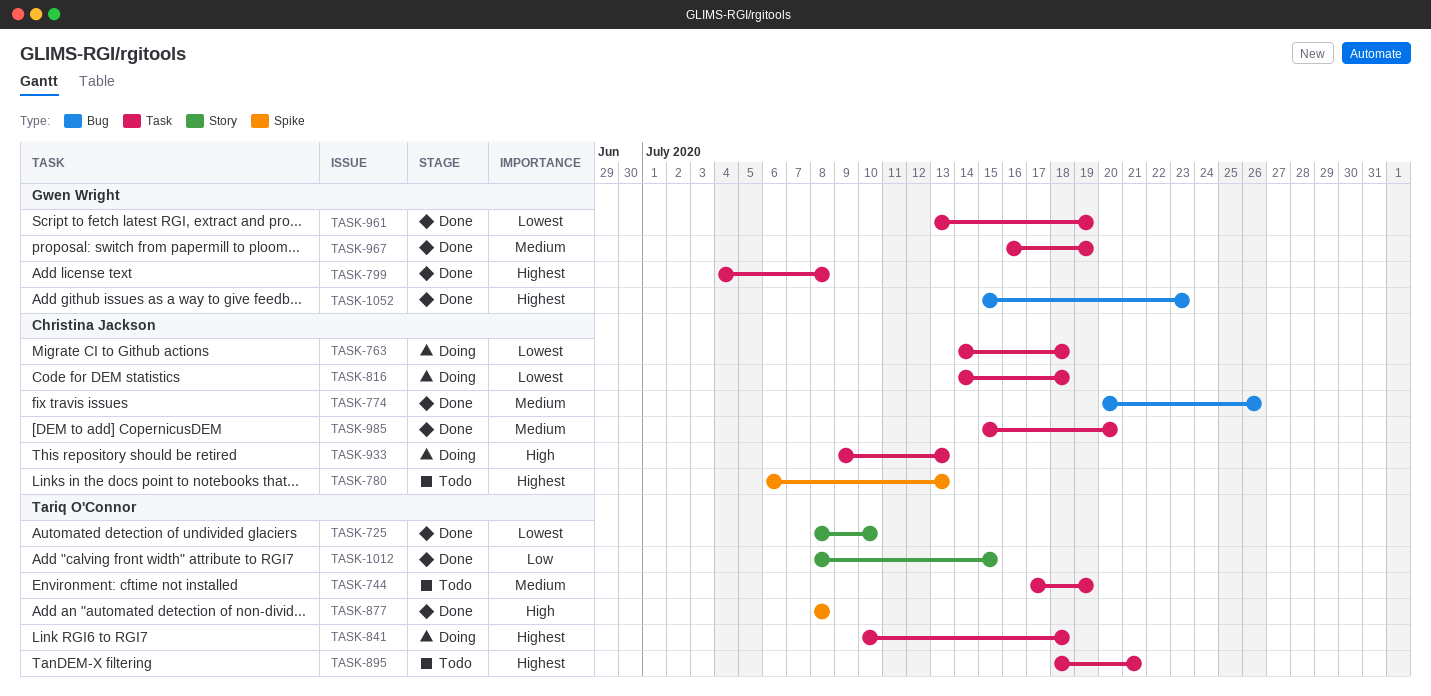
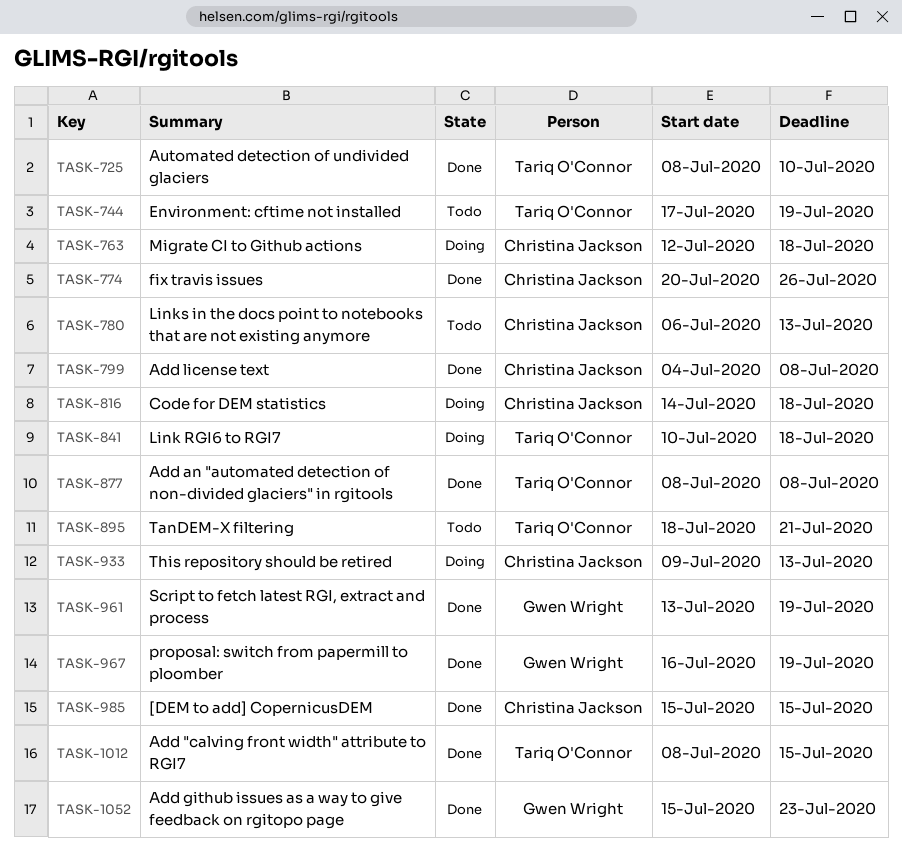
TASK-763, start: Jul 14 -> Jul 12
TASK-799, owner: Gwen Wright -> Christina Jackson
TASK-985, due: Jul 20 -> Jul 15

